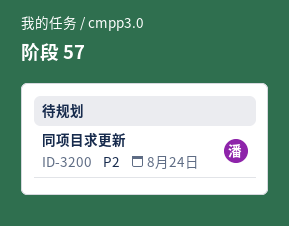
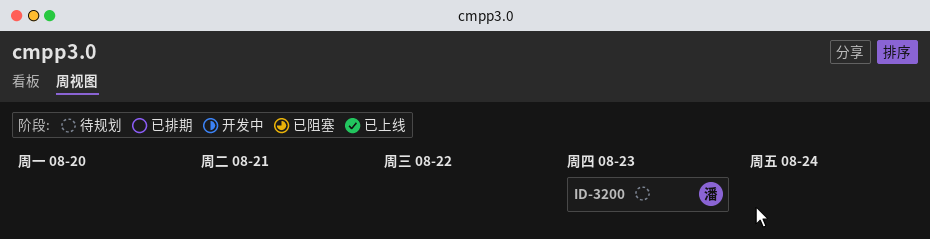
ID-3200, due: Aug 24 -> Aug 23

